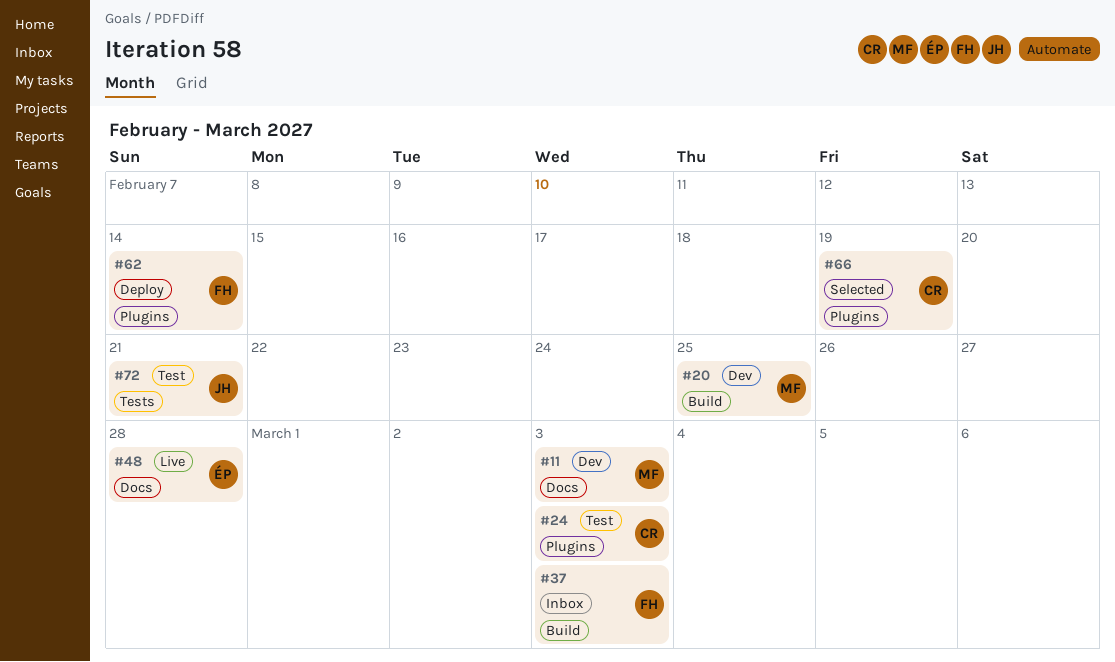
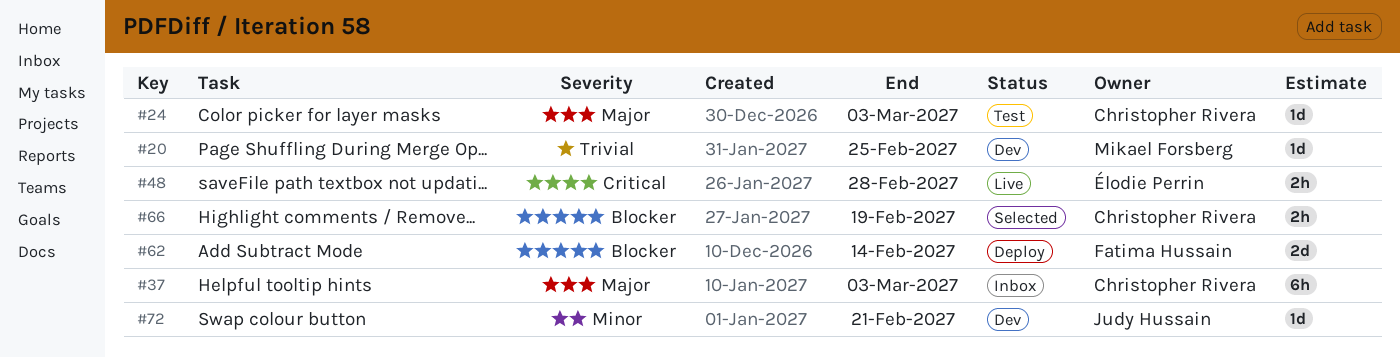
#11: present -> none
#37, owner: Fatima Hussain -> Christopher Rivera
#72, status: Test -> Dev

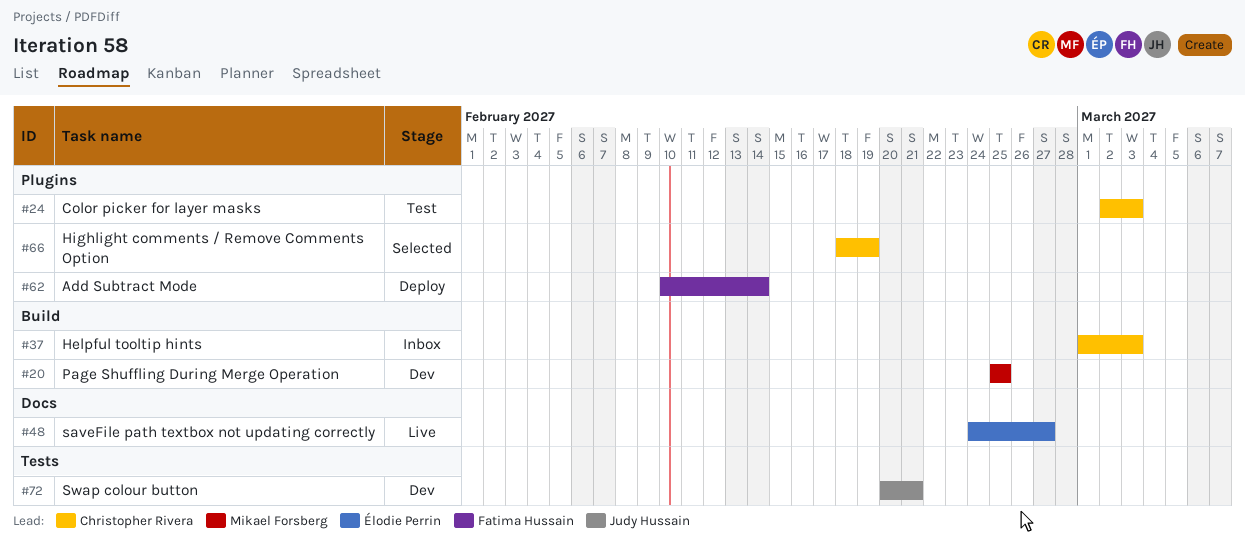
#48, due: Feb 28 -> Feb 27

